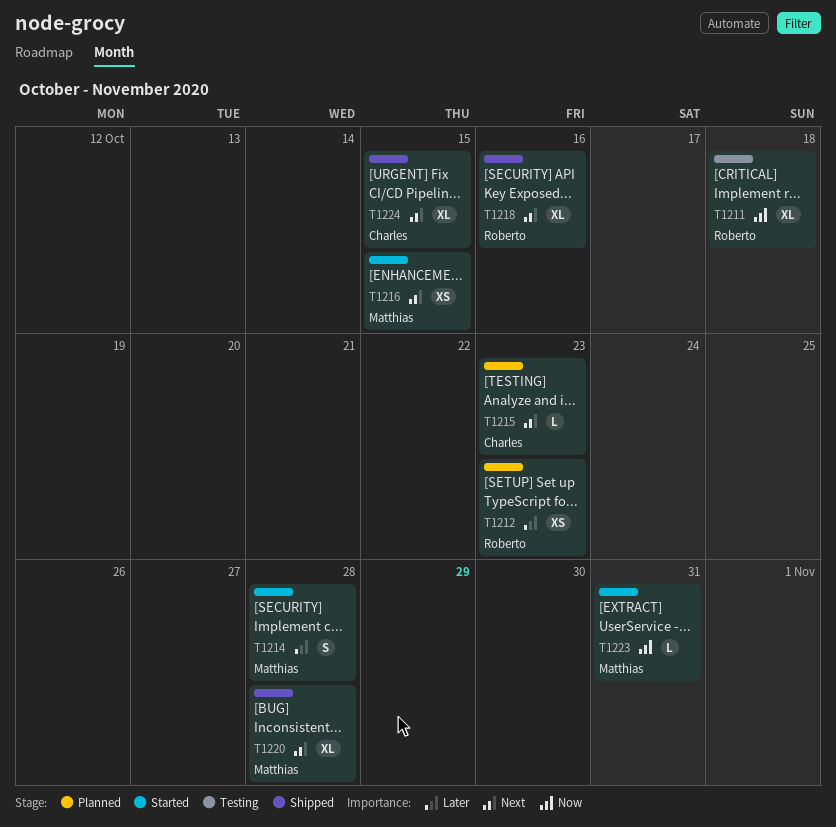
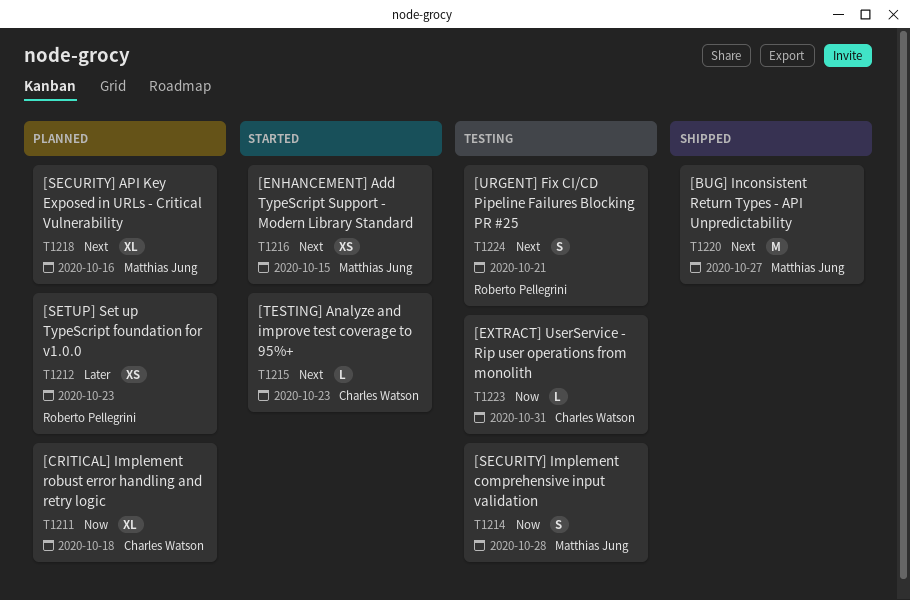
T1211, status: Testing -> Planned
T1211, owner: Roberto Pellegrini -> Charles Watson
T1214, status: Started -> Testing
T1214, priority: Later -> Now
T1215, status: Planned -> Started
T1218, status: Shipped -> Planned
T1218, owner: Roberto Pellegrini -> Matthias Jung
T1220, estimate: XL -> M
T1220, due: Oct 28 -> Oct 27
T1223, status: Started -> Testing
T1223, owner: Matthias Jung -> Charles Watson
T1224, status: Shipped -> Testing
T1224, owner: Charles Watson -> Roberto Pellegrini
T1224, estimate: XL -> S
T1224, due: Oct 15 -> Oct 21

